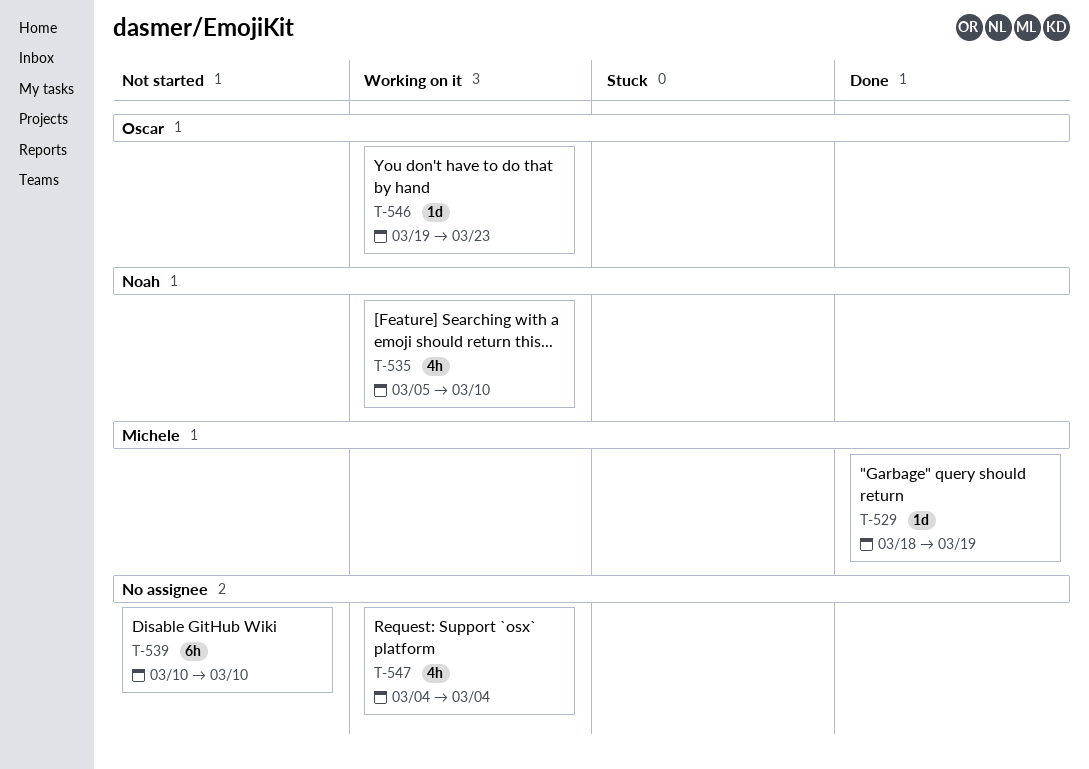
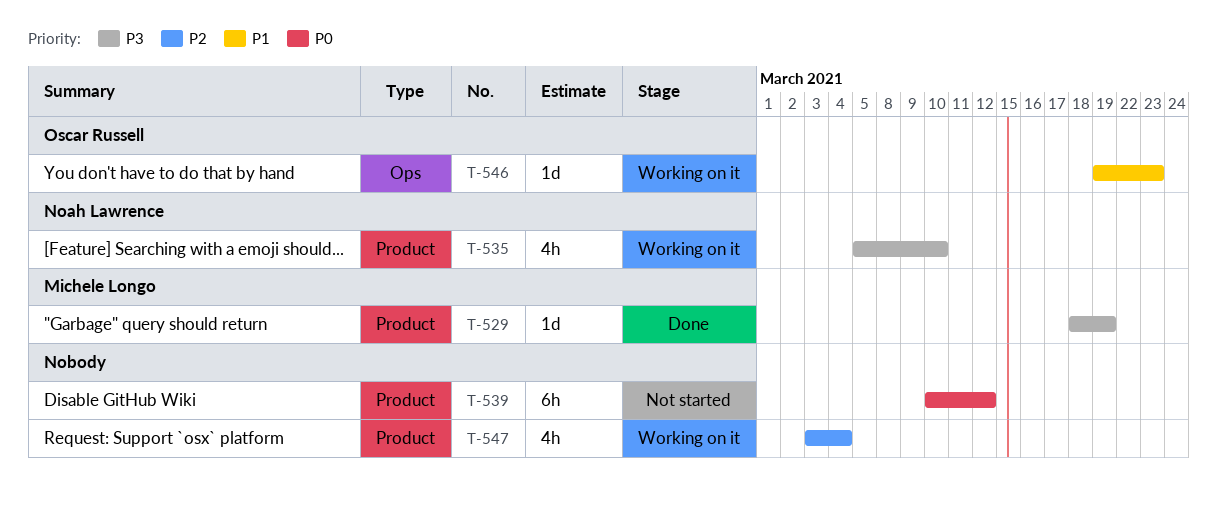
T-539, due: Mar 10 -> Mar 12
T-547, start: Mar 4 -> Mar 3

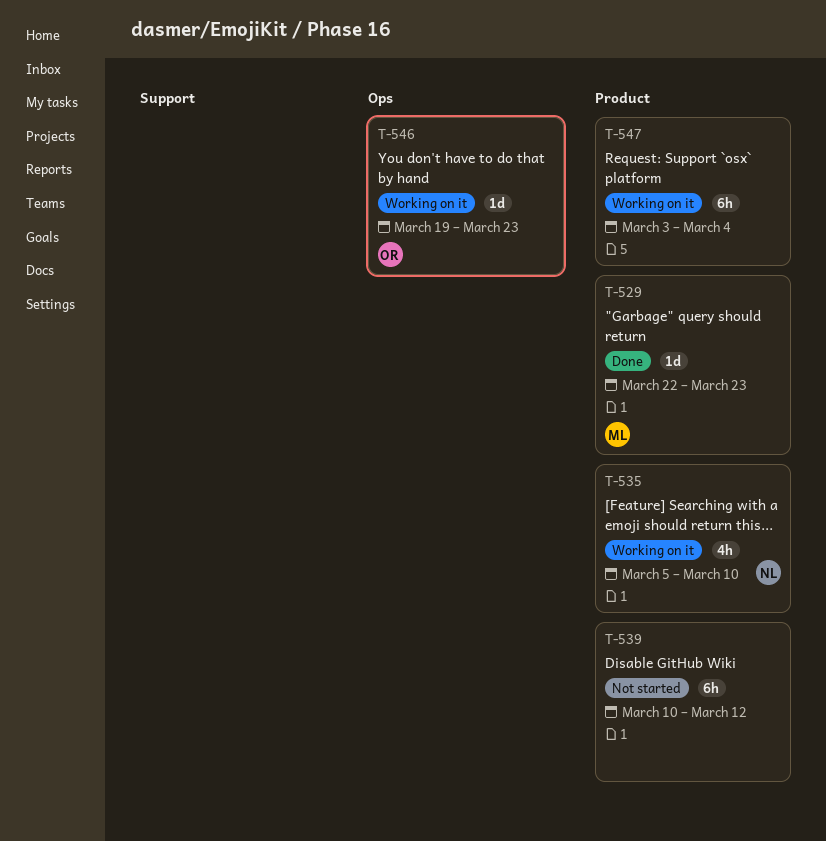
T-529, start: Mar 18 -> Mar 22
T-529, due: Mar 19 -> Mar 23
T-547, estimate: 4h -> 6h

